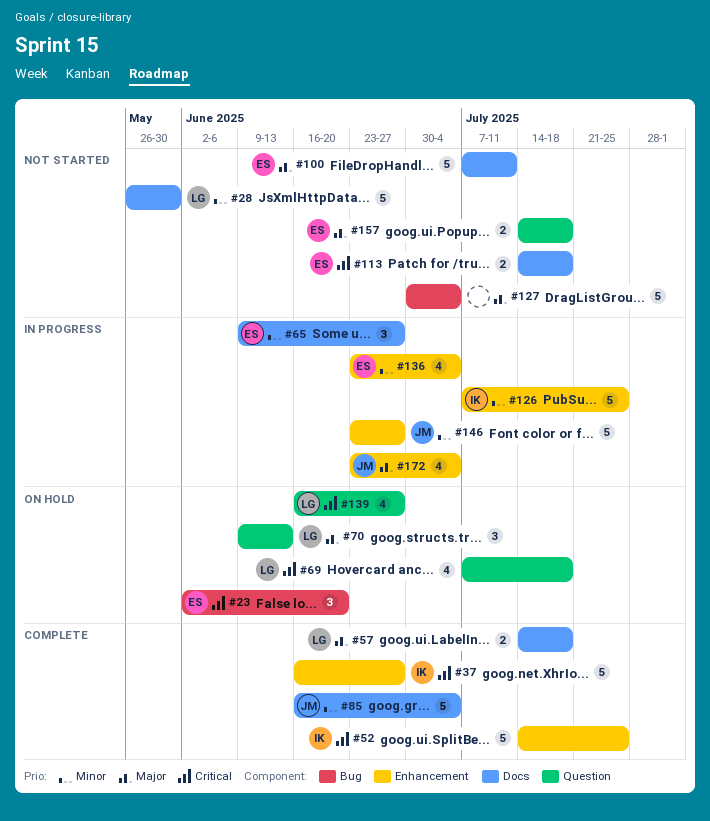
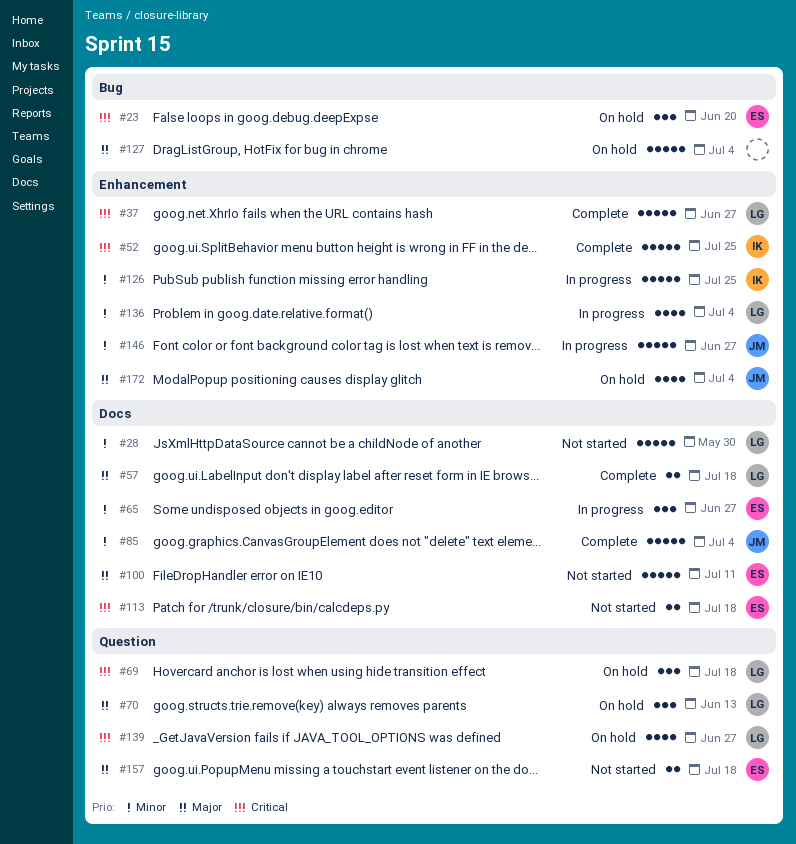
#37, owner: IK -> LG
#69, estimate: 4 -> 3
#127, status: Not started -> On hold
#136, owner: ES -> LG
#172, status: In progress -> On hold

